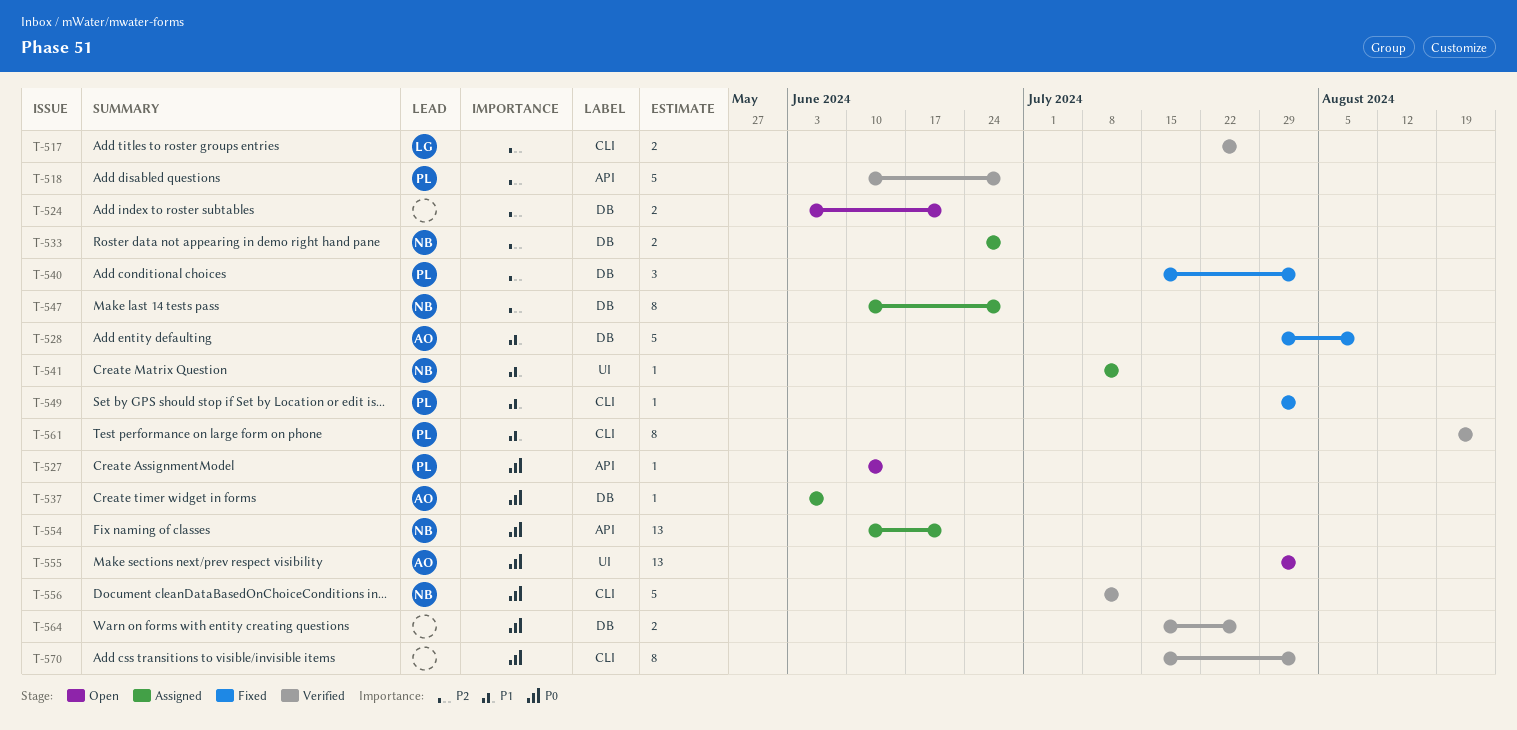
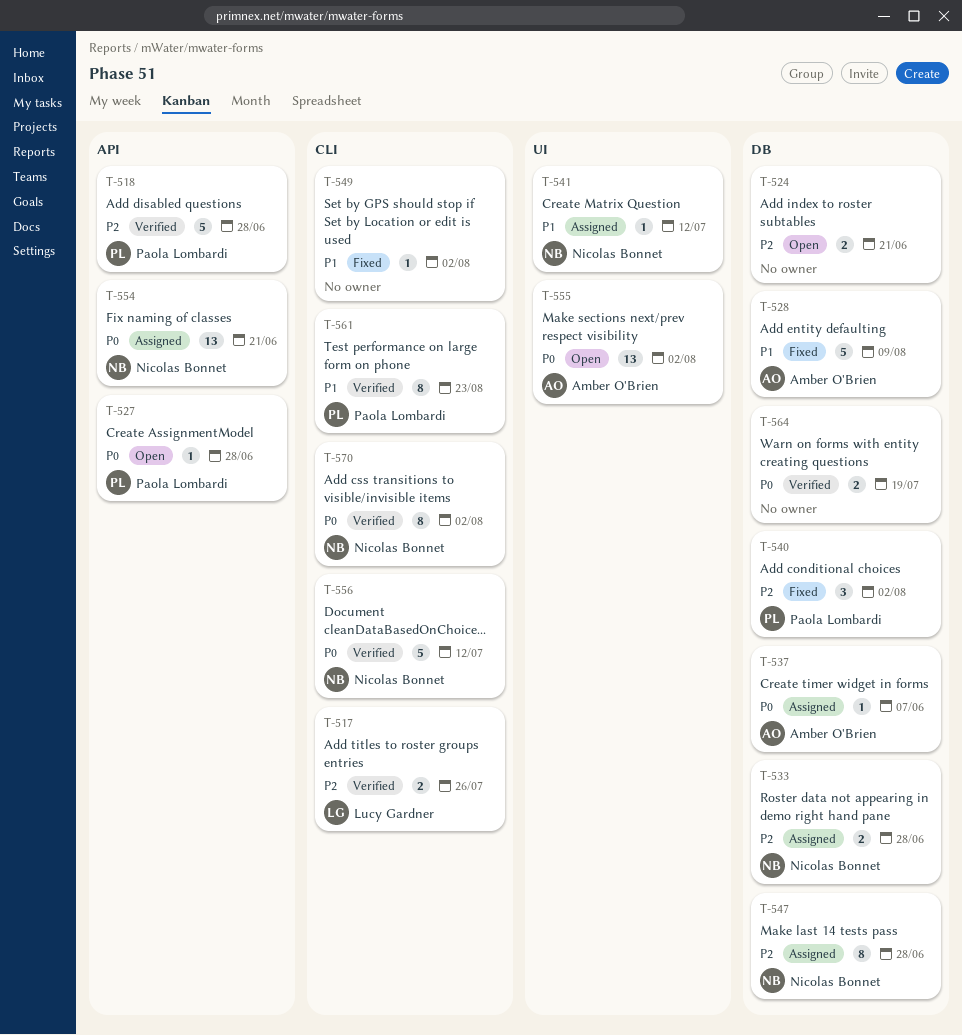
T-527, due: Jun 14 -> Jun 28
T-549, owner: Paola Lombardi -> none
T-564, due: Jul 26 -> Jul 19
T-570, owner: none -> Nicolas Bonnet

